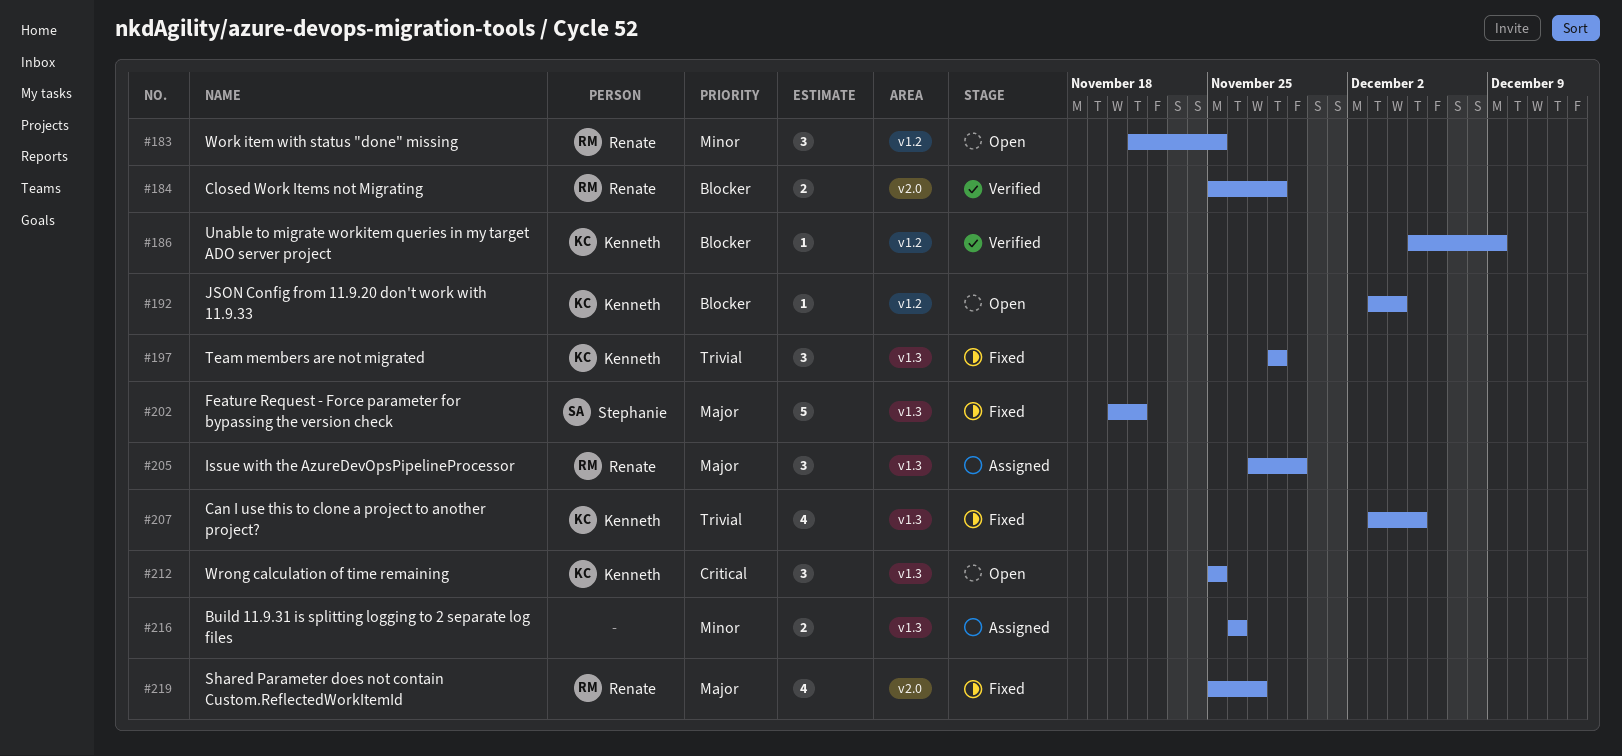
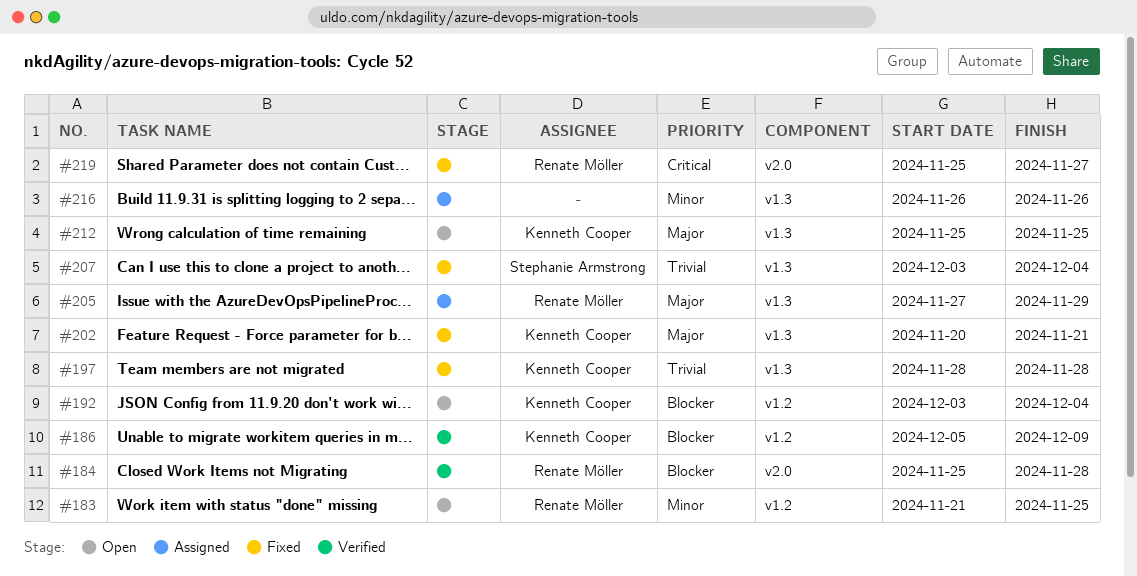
#202, owner: Stephanie Armstrong -> Kenneth Cooper
#207, owner: Kenneth Cooper -> Stephanie Armstrong
#207, due: Dec 5 -> Dec 4
#212, priority: Critical -> Major
#219, priority: Major -> Critical

